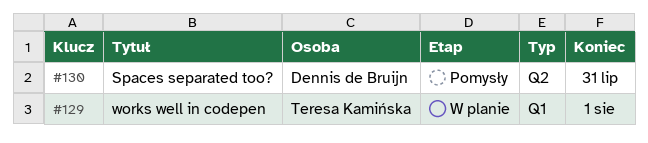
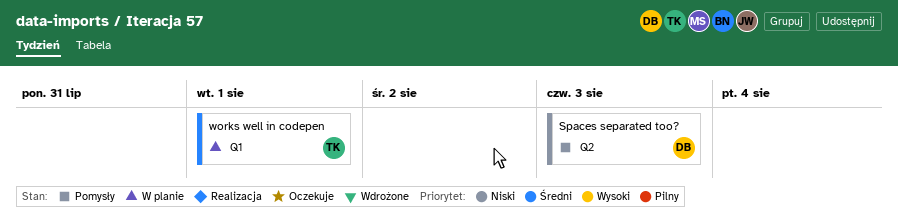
Spaces separated too?, due: Jul 31 -> Aug 3

